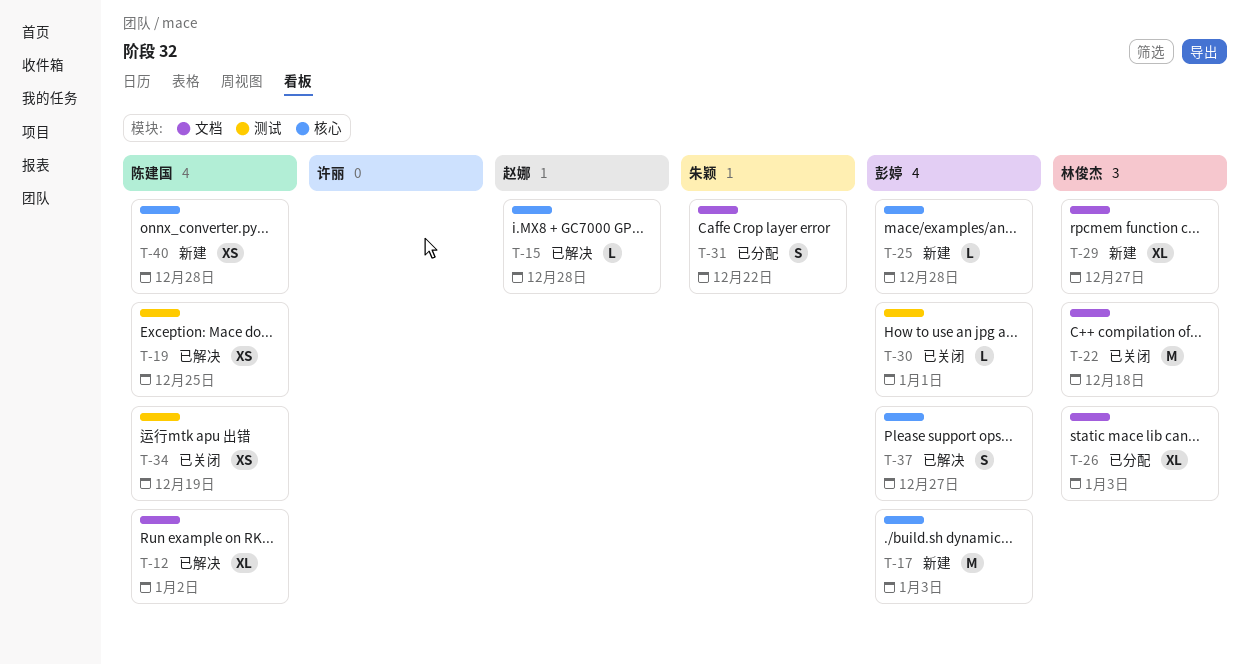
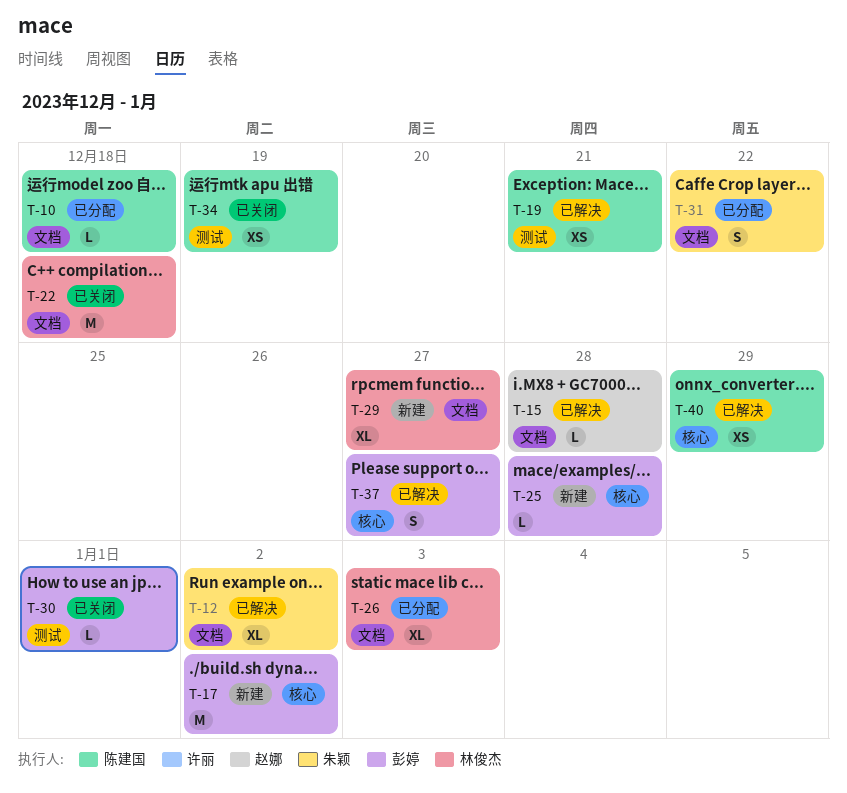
T-10: none -> present
T-12, owner: 陈建国 -> 朱颖
T-15, label: 核心 -> 文档
T-17, due: Jan 3 -> Jan 2
T-19, due: Dec 25 -> Dec 21
T-40, status: 新建 -> 已解决
T-40, due: Dec 28 -> Dec 29

